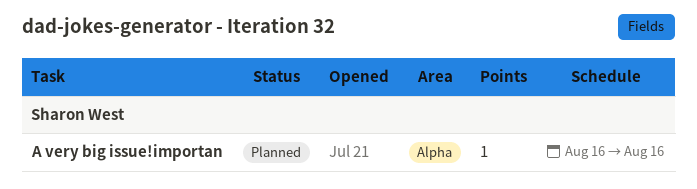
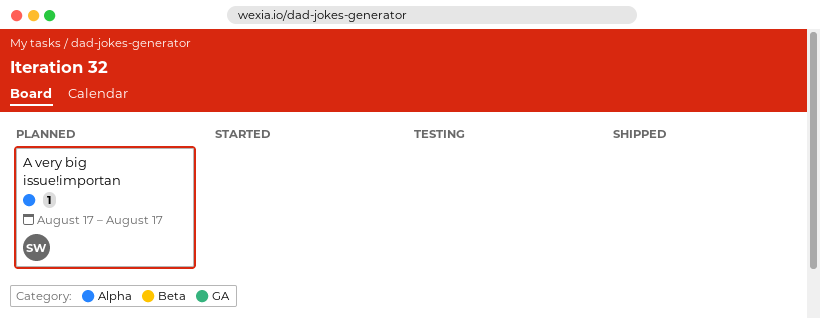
A very big issue!importan, start: Aug 16 -> Aug 17
A very big issue!importan, due: Aug 16 -> Aug 17

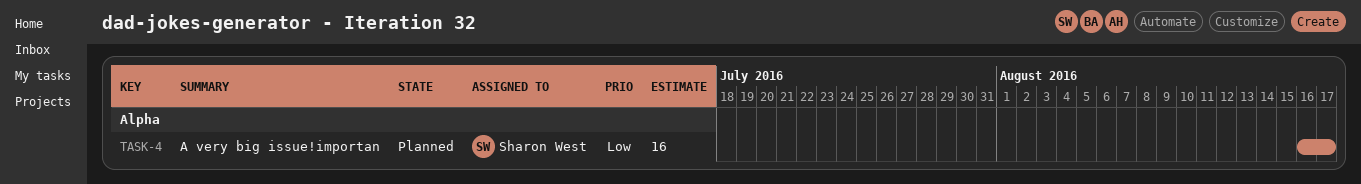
A very big issue!importan, estimate: 1 -> 16
A very big issue!importan, start: Aug 17 -> Aug 16

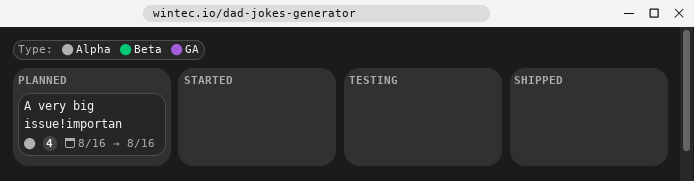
A very big issue!importan, estimate: 16 -> 4
A very big issue!importan, due: Aug 17 -> Aug 16

